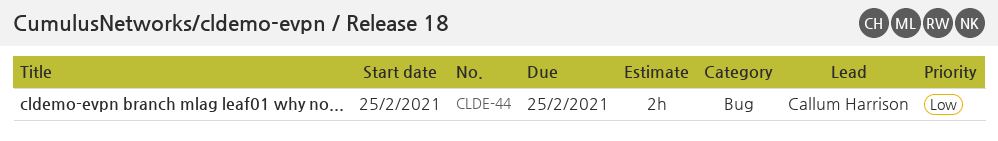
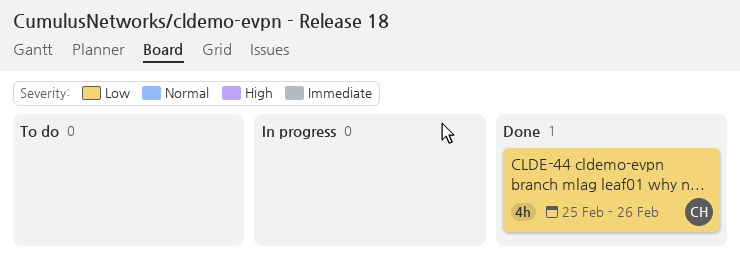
CLDE-44, estimate: 2h -> 4h
CLDE-44, due: Feb 25 -> Feb 26

